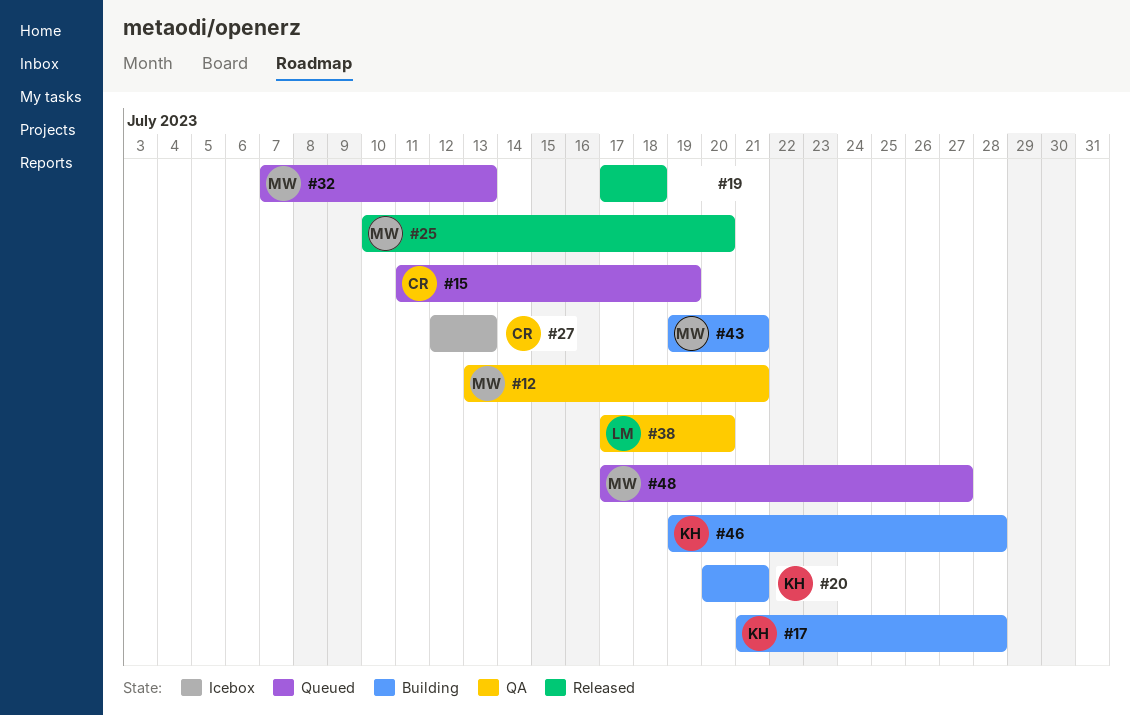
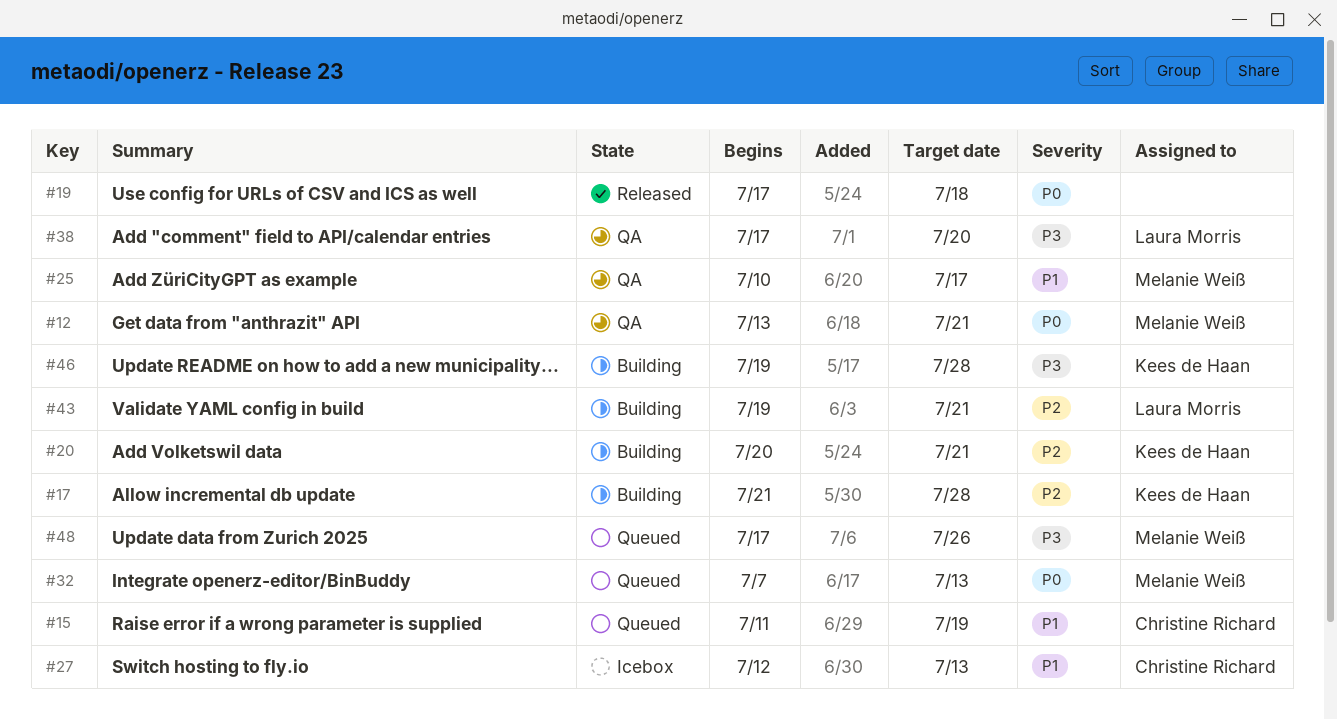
#25, status: Released -> QA
#25, due: Jul 20 -> Jul 17
#43, owner: Melanie Weiß -> Laura Morris
#48, due: Jul 27 -> Jul 26

